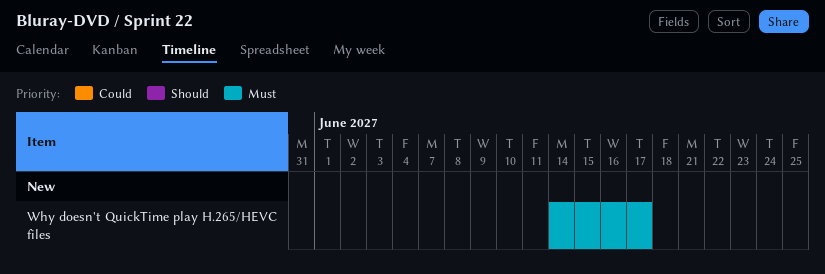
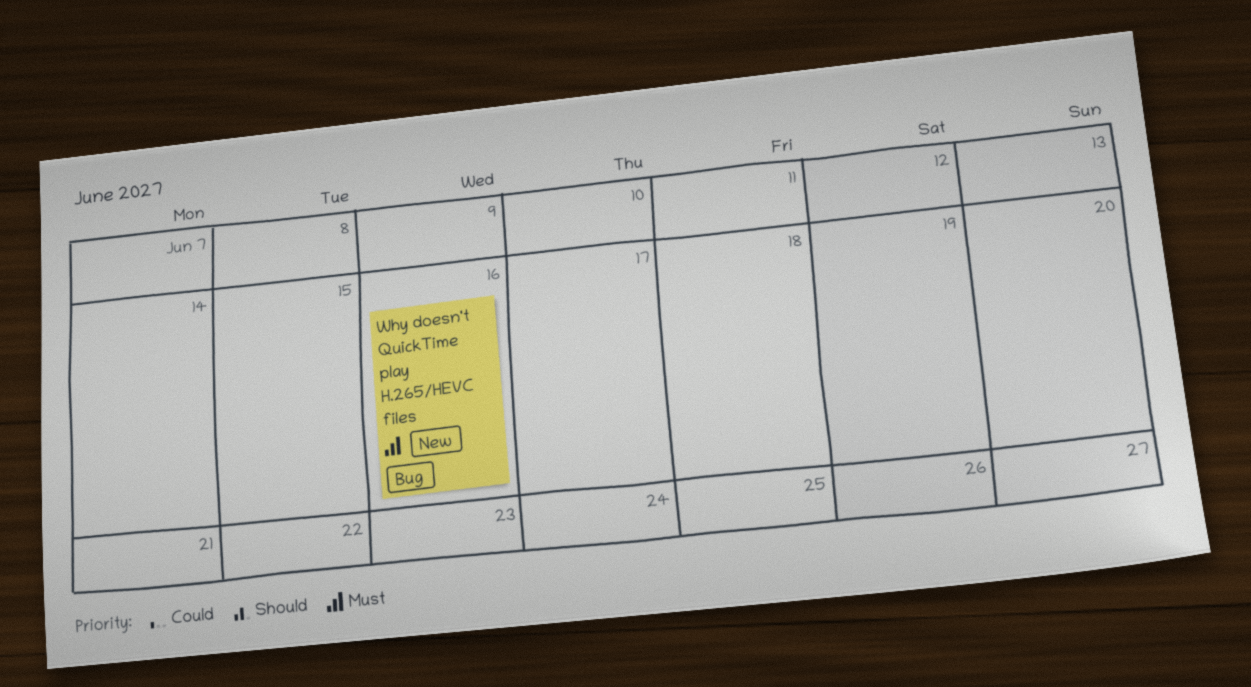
Why doesn't QuickTime play H.265/HEVC files, due: Jun 17 -> Jun 16

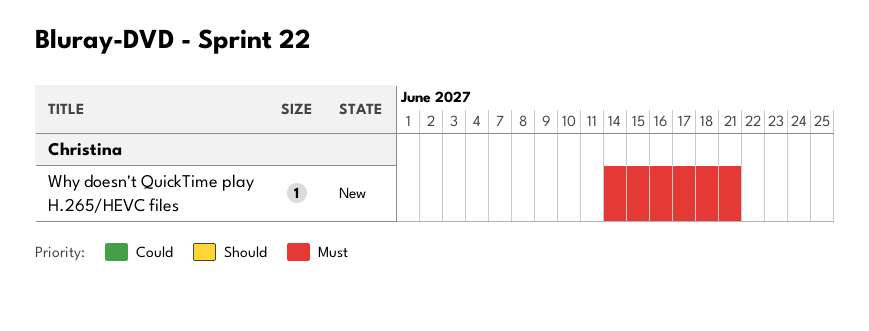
Why doesn't QuickTime play H.265/HEVC files, due: Jun 16 -> Jun 21

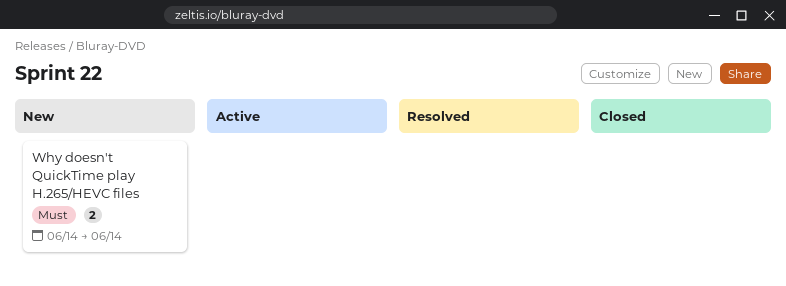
Why doesn't QuickTime play H.265/HEVC files, estimate: 1 -> 2
Why doesn't QuickTime play H.265/HEVC files, due: Jun 21 -> Jun 14

